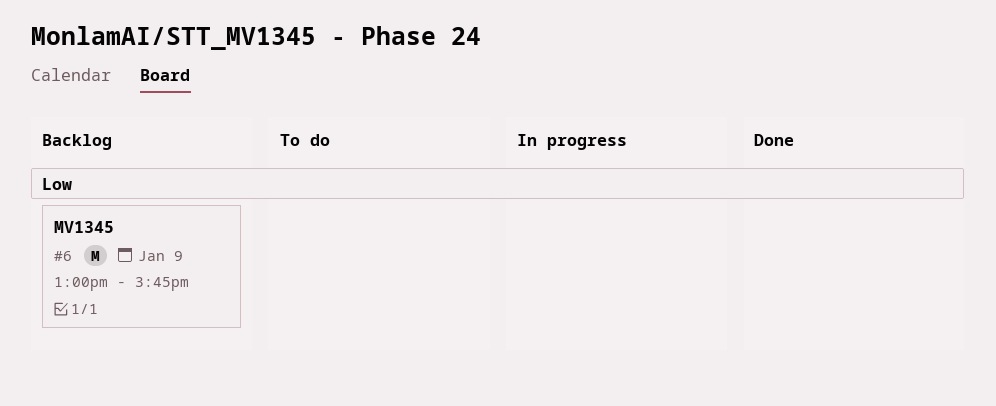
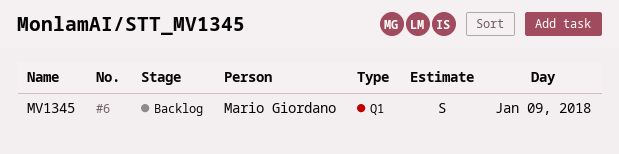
#6, estimate: M -> S

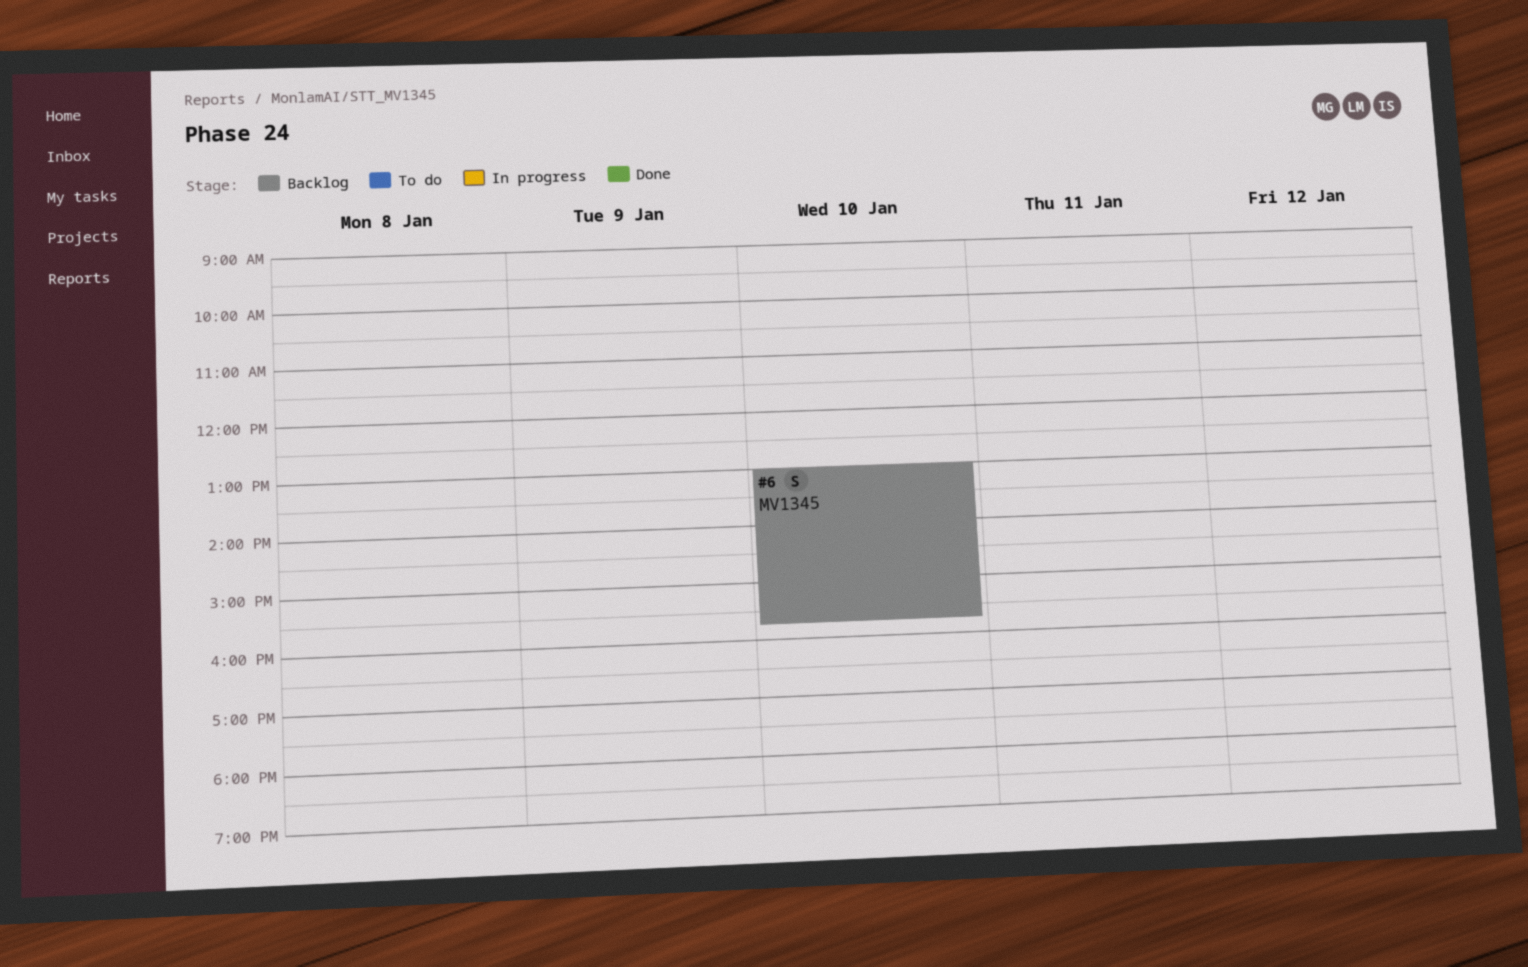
#6, day: Jan 9 -> Jan 10

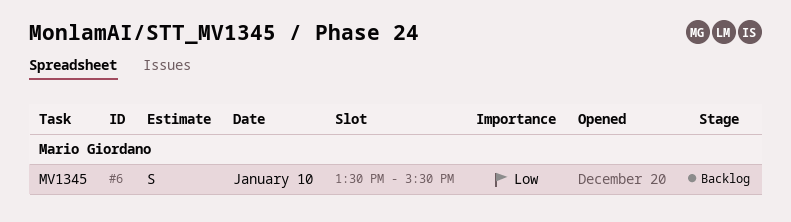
#6, begins: 13:00 -> 13:30
#6, ends: 15:45 -> 15:30

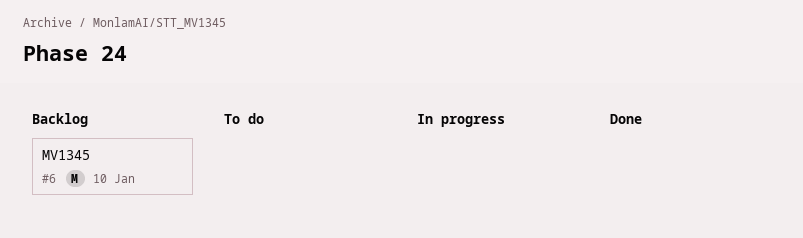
#6, estimate: S -> M

